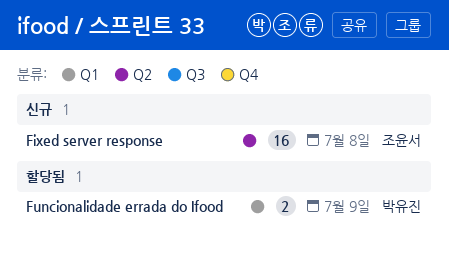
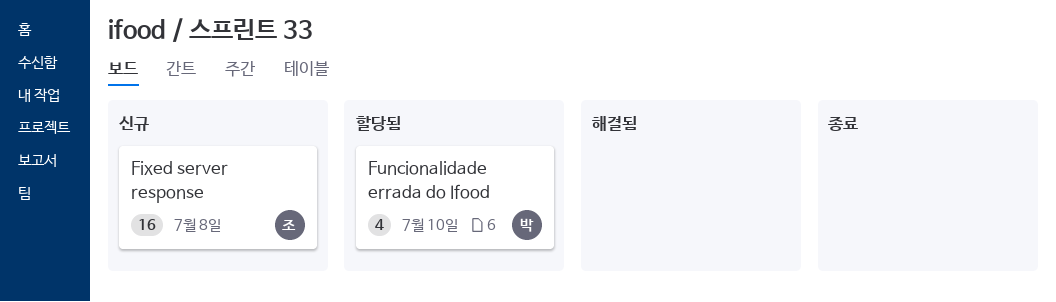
Funcionalidade errada do Ifood, estimate: 2 -> 4
Funcionalidade errada do Ifood, due: Jul 9 -> Jul 10

